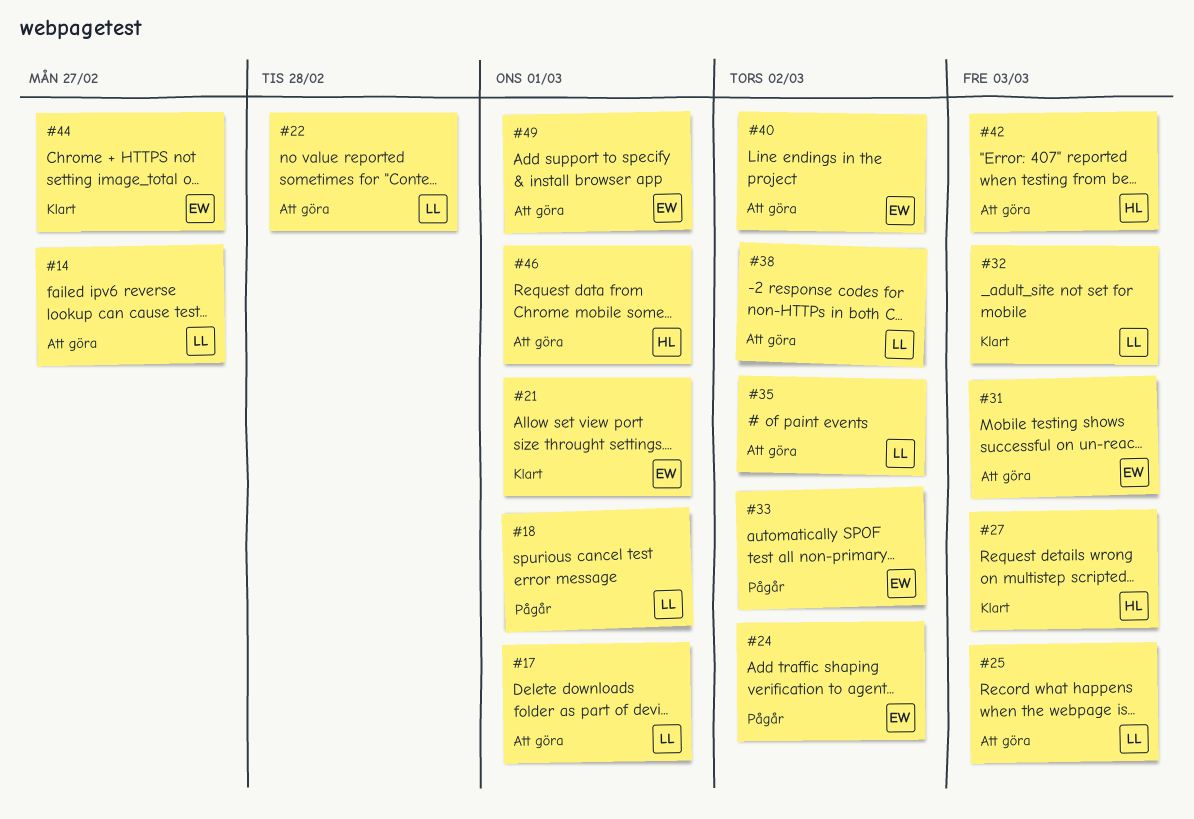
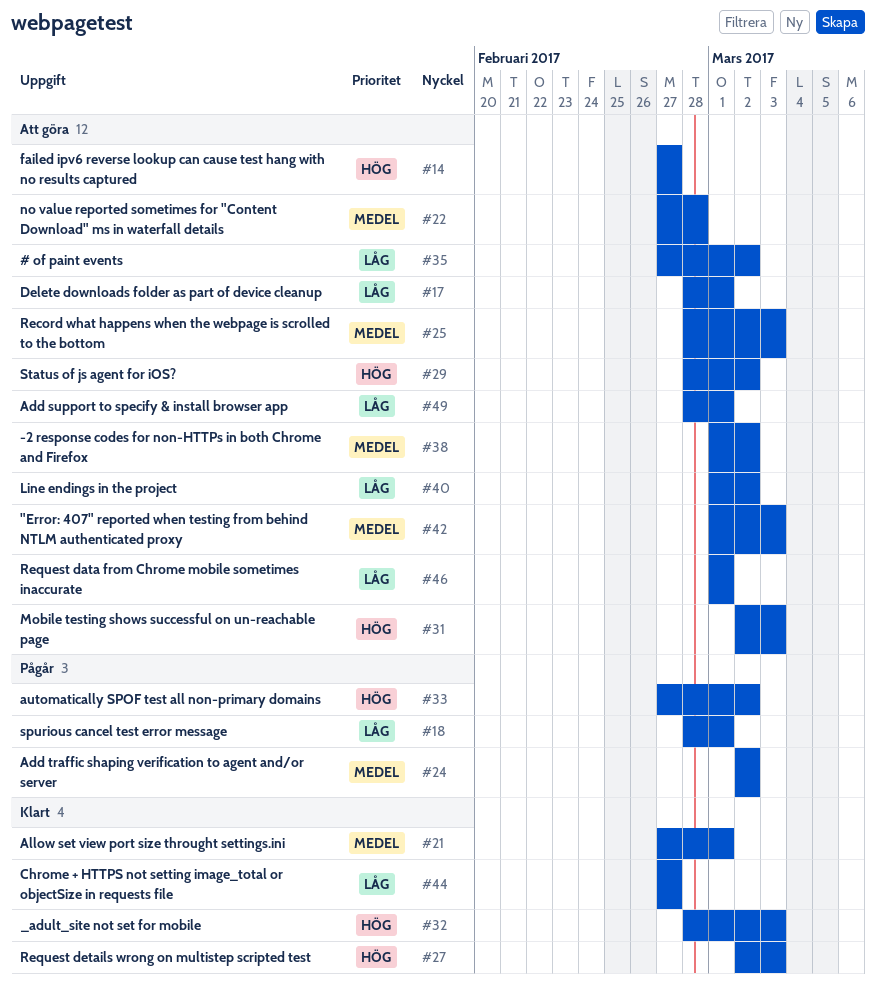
#29: none -> present

